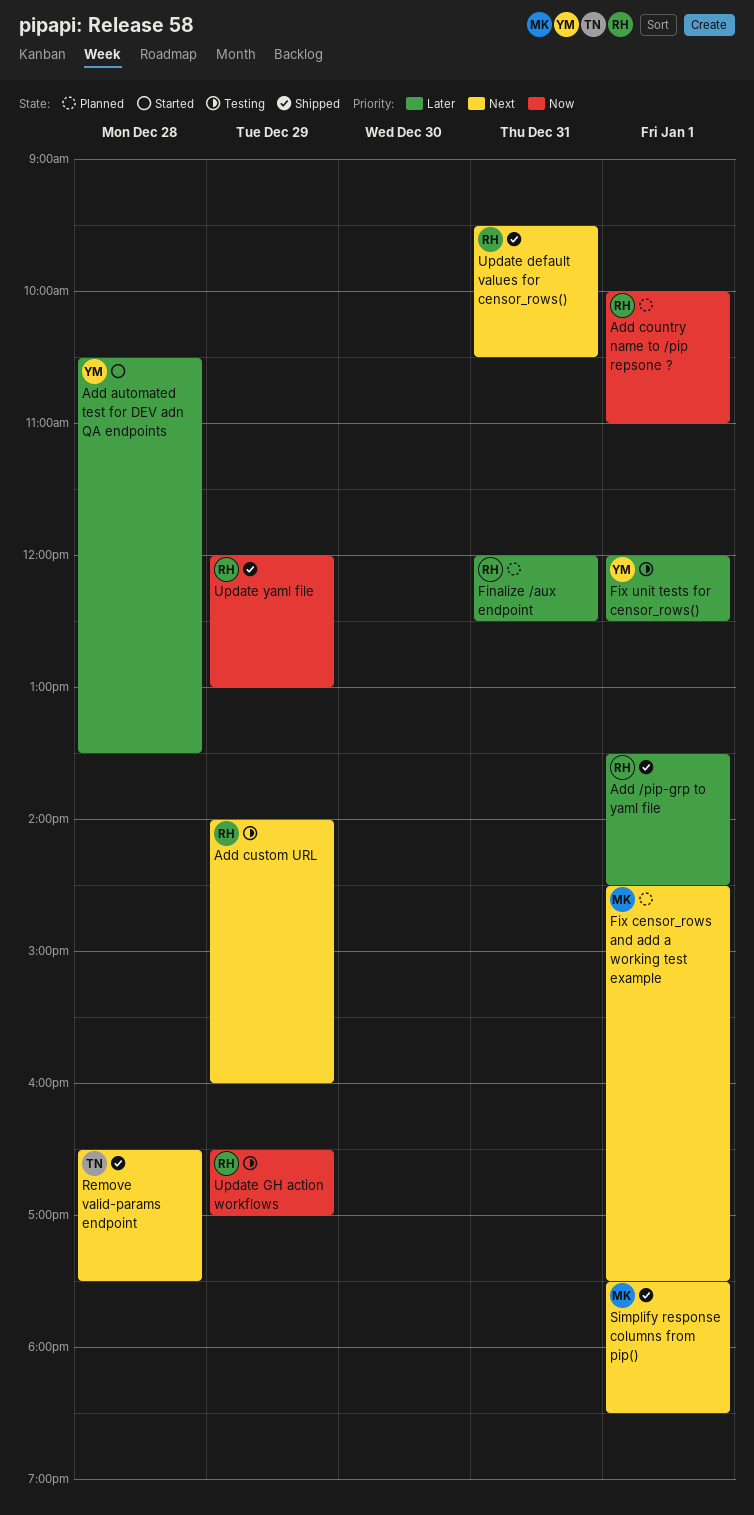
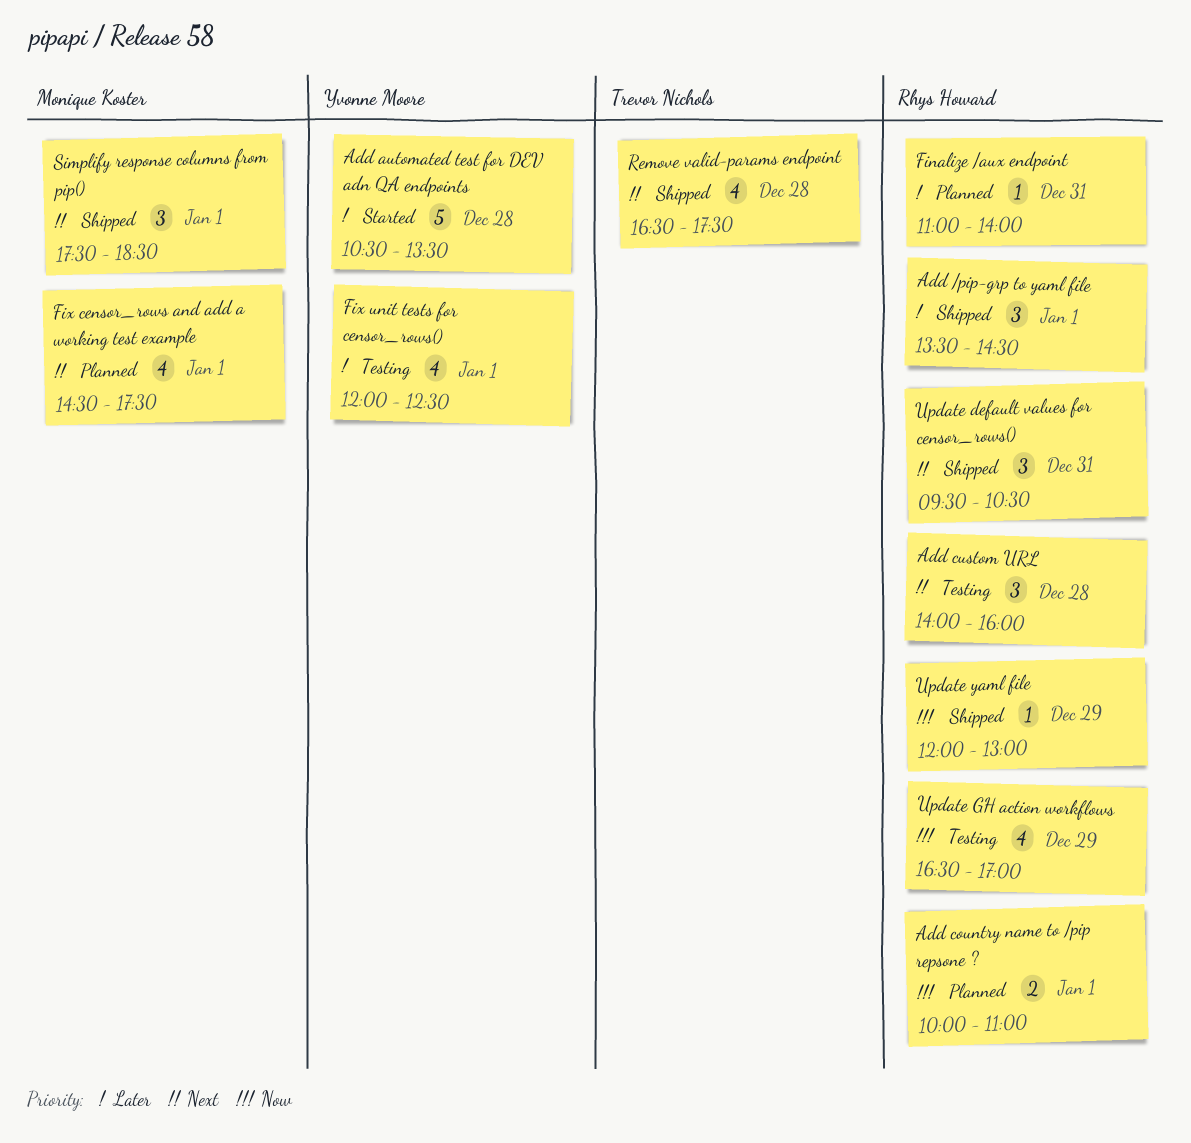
Add custom URL, day: Dec 29 -> Dec 28
Finalize /aux endpoint, begins: 12:00 -> 11:00
Finalize /aux endpoint, ends: 12:30 -> 14:00

